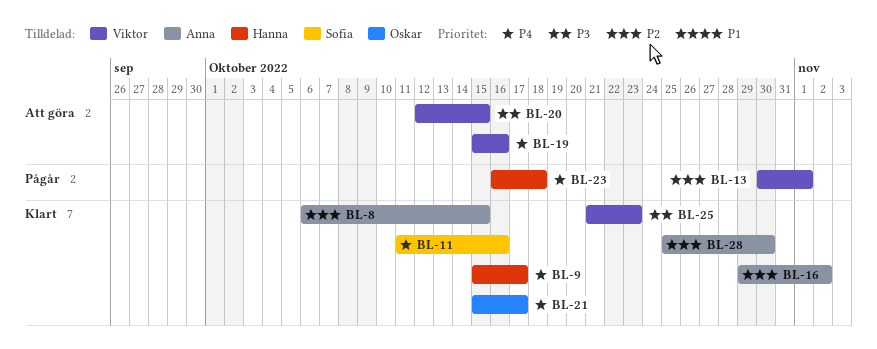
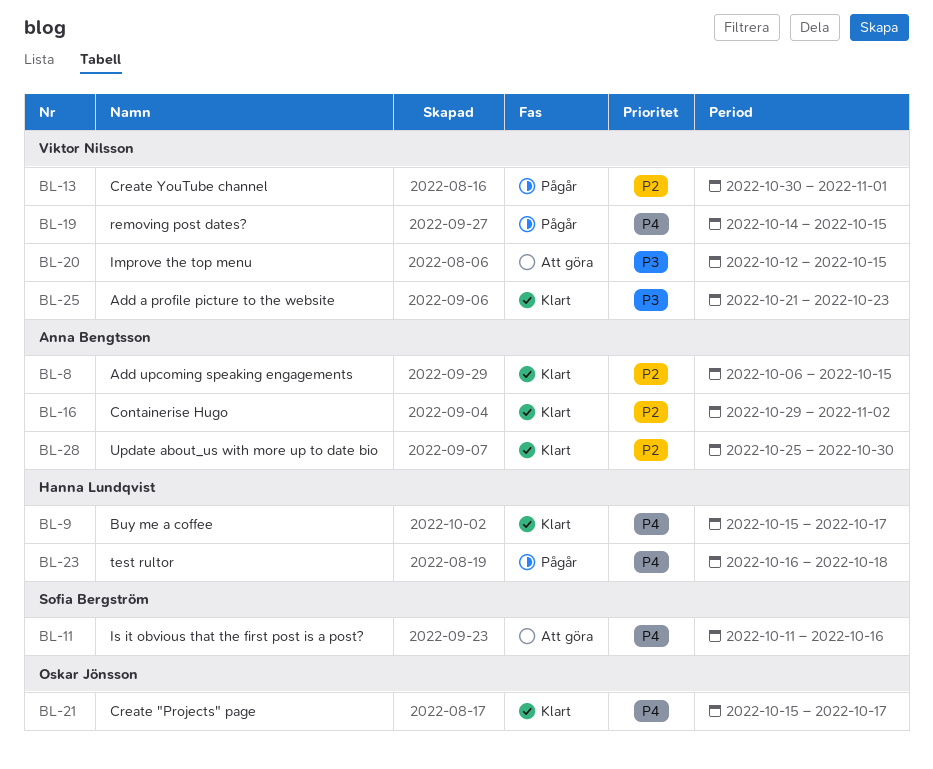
BL-11, status: Klart -> Att göra
BL-19, status: Att göra -> Pågår
BL-19, start: Oct 15 -> Oct 14
BL-19, due: Oct 16 -> Oct 15

